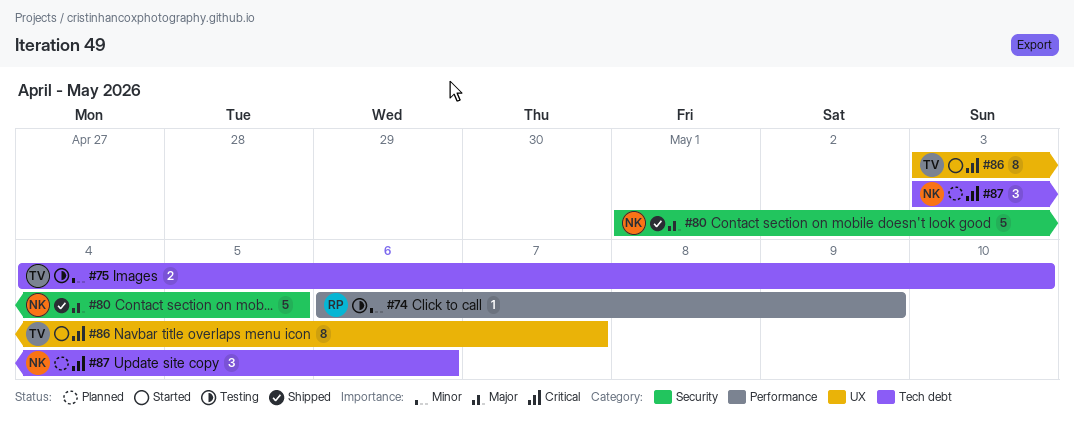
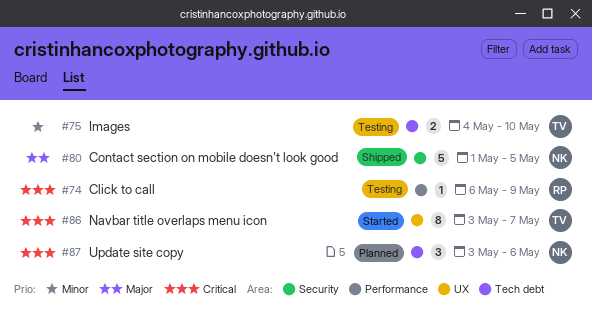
#74, priority: Minor -> Critical

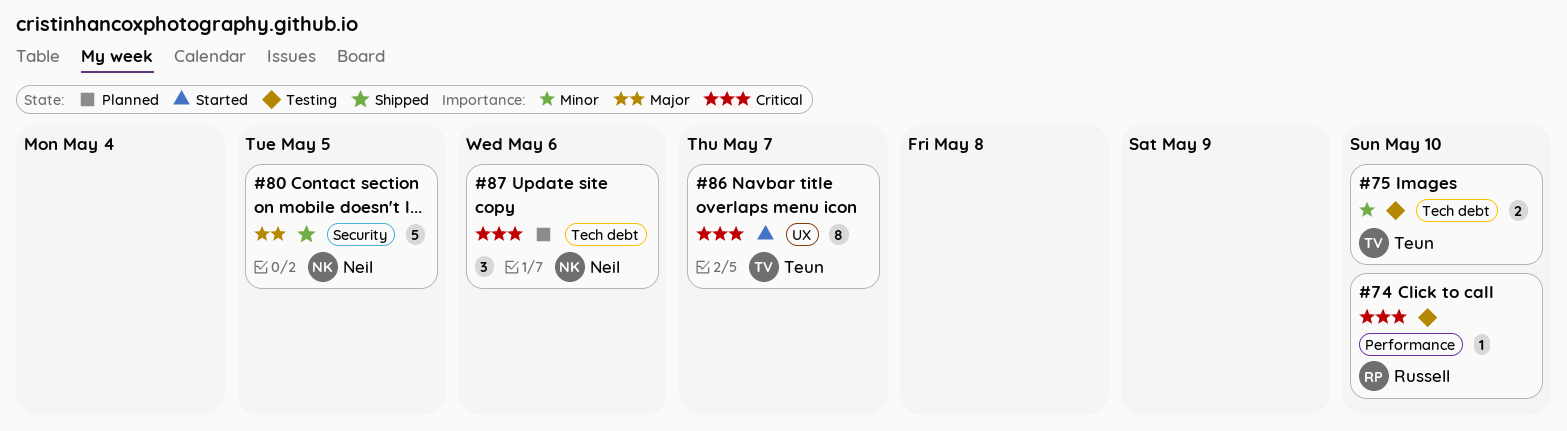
#74, due: May 9 -> May 10

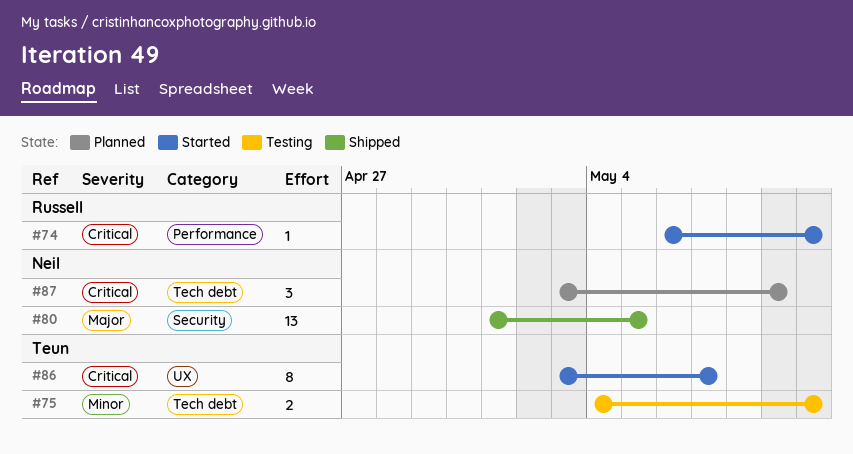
#74, status: Testing -> Started
#80, estimate: 5 -> 13
#87, due: May 6 -> May 9

